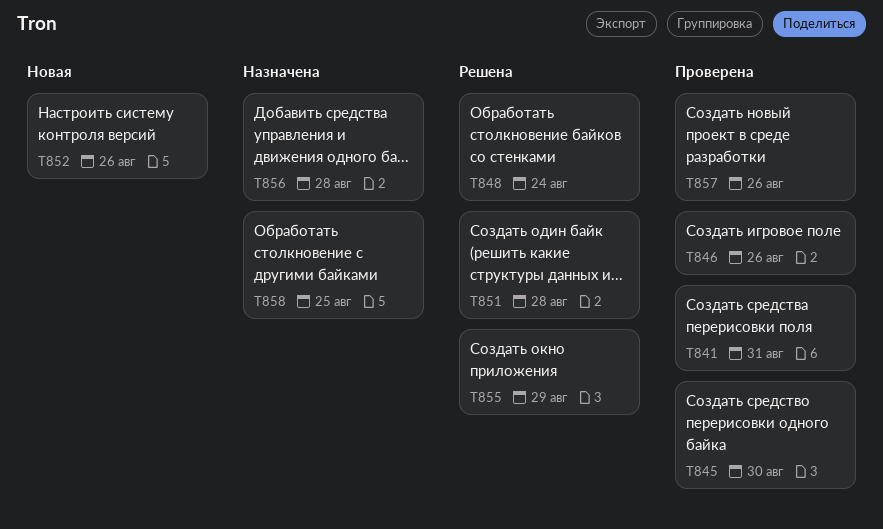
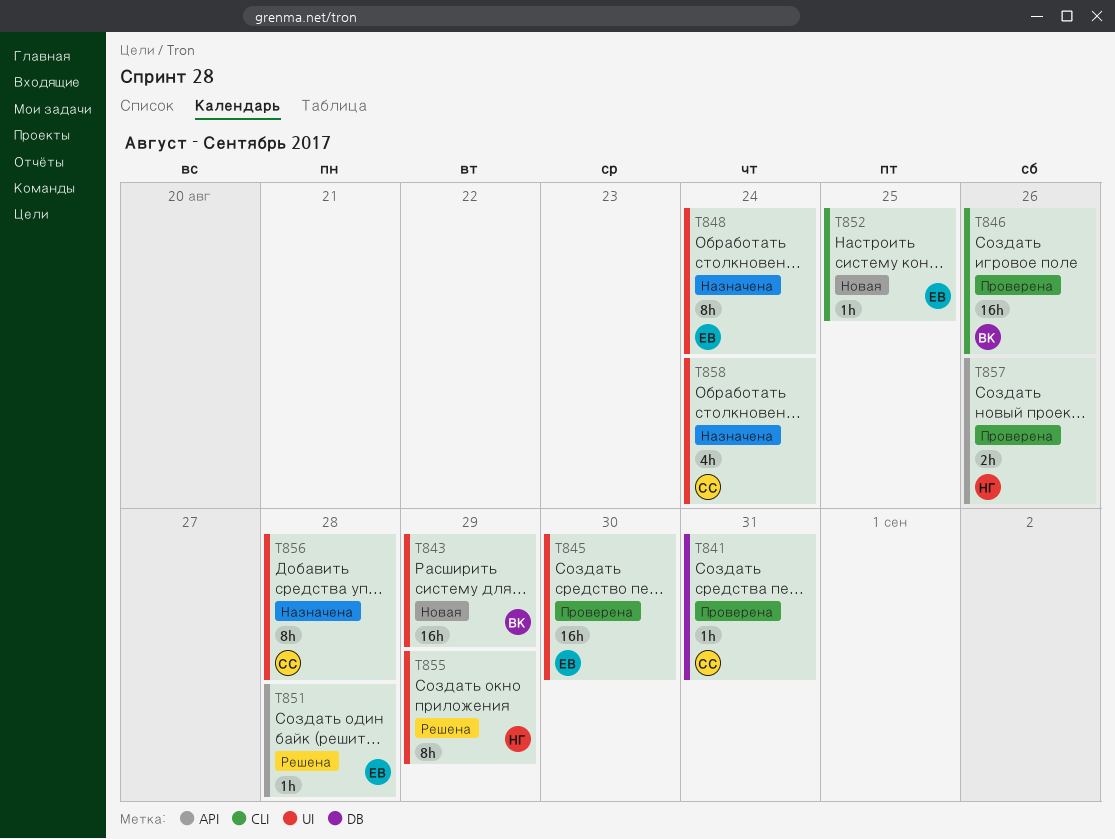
T843: none -> present
T848, status: Решена -> Назначена
T852, due: Aug 26 -> Aug 25
T858, due: Aug 25 -> Aug 24

